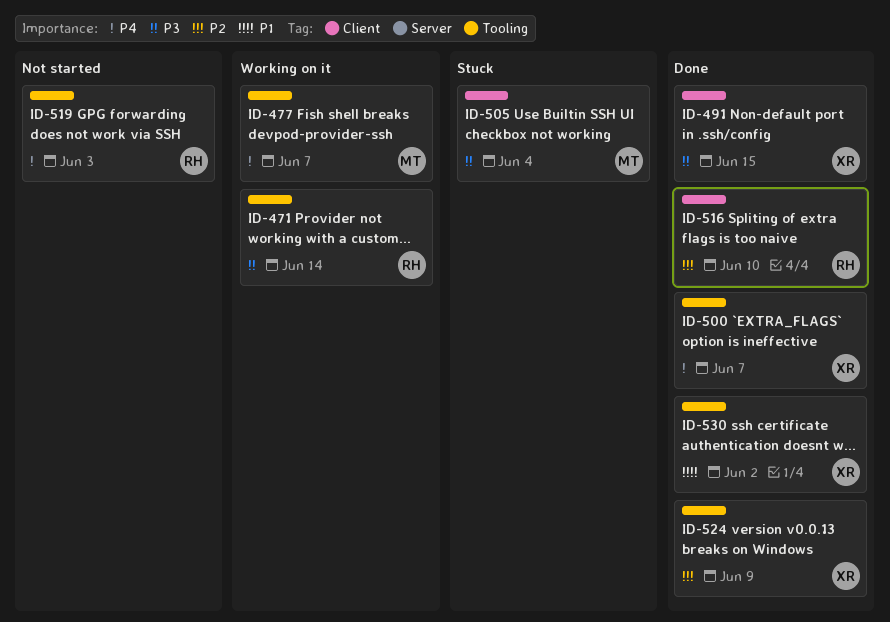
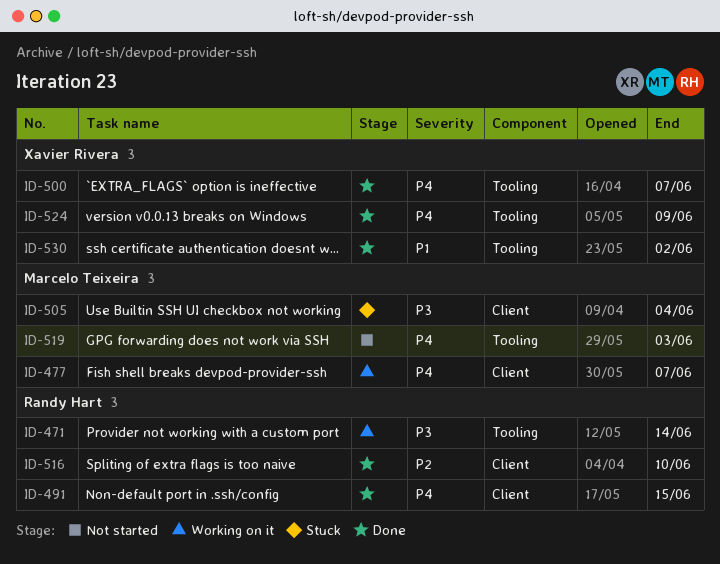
ID-477, label: Tooling -> Client
ID-491, owner: Xavier Rivera -> Randy Hart
ID-491, priority: P3 -> P4
ID-519, owner: Randy Hart -> Marcelo Teixeira
ID-524, priority: P2 -> P4

